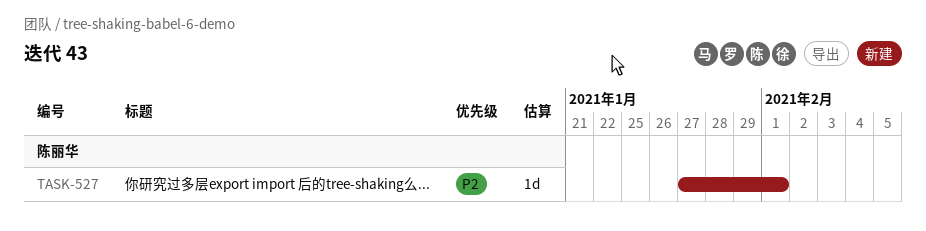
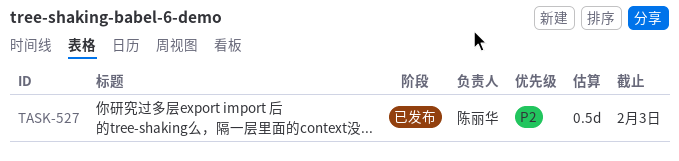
TASK-527, estimate: 1d -> 0.5d
TASK-527, due: Feb 1 -> Feb 3

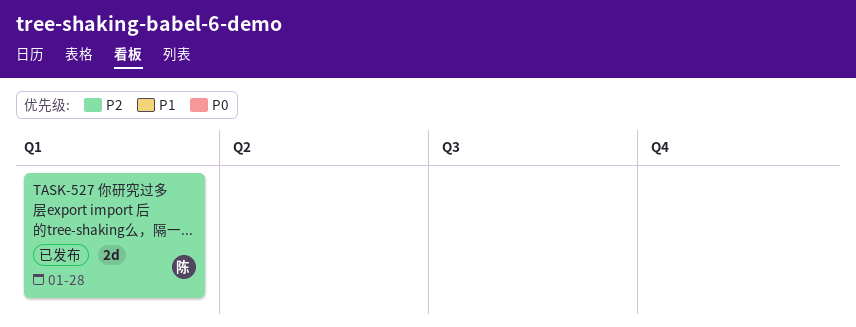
TASK-527, estimate: 0.5d -> 2d
TASK-527, due: Feb 3 -> Jan 28

